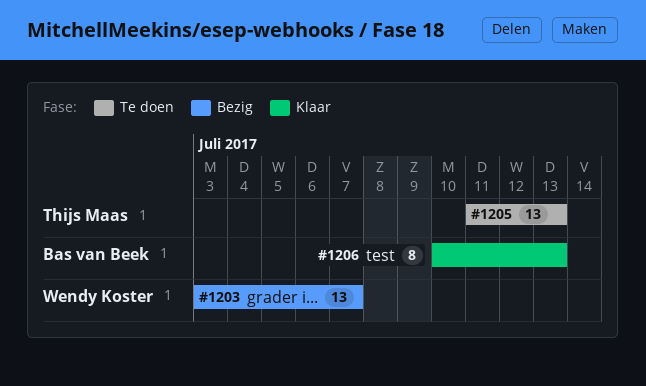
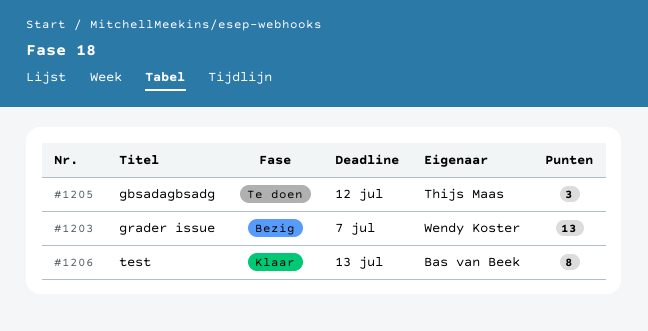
#1205, estimate: 13 -> 3
#1205, due: Jul 13 -> Jul 12

